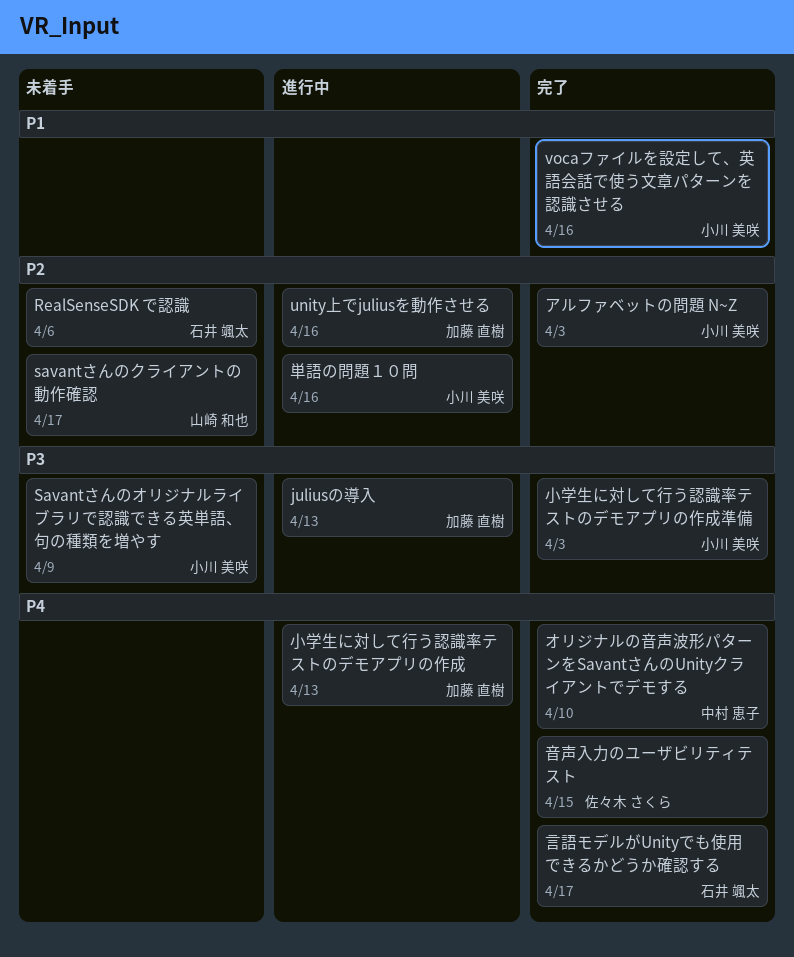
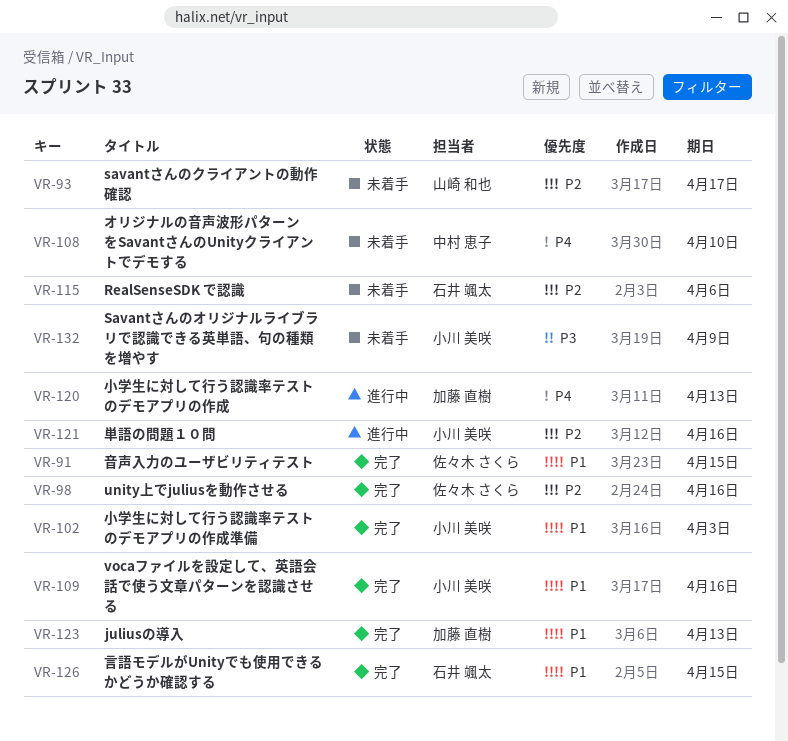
juliusの導入, status: 進行中 -> 完了
juliusの導入, priority: P3 -> P1
unity上でjuliusを動作させる, status: 進行中 -> 完了
unity上でjuliusを動作させる, owner: 加藤 直樹 -> 佐々木 さくら
アルファベットの問題 N~Z: present -> none
オリジナルの音声波形パターンをSavantさんのUnityクライアントでデモする, status: 完了 -> 未着手
小学生に対して行う認識率テストのデモアプリの作成準備, priority: P3 -> P1
言語モデルがUnityでも使用できるかどうか確認する, priority: P4 -> P1
言語モデルがUnityでも使用できるかどうか確認する, due: Apr 17 -> Apr 15
音声入力のユーザビリティテスト, priority: P4 -> P1

